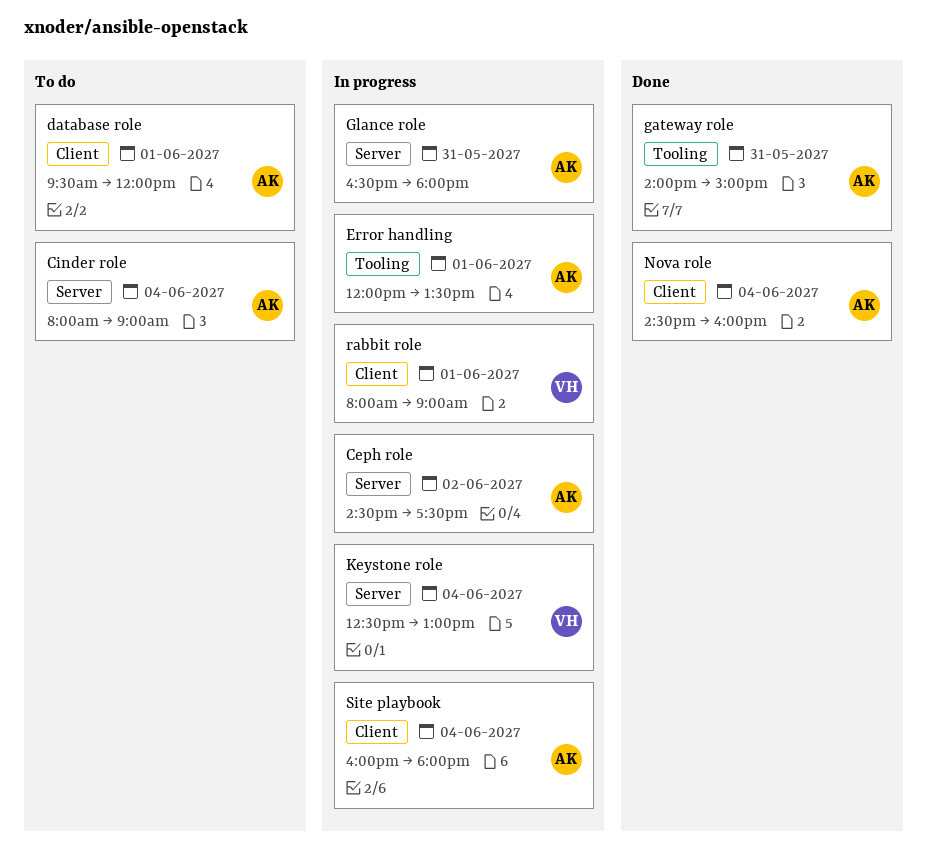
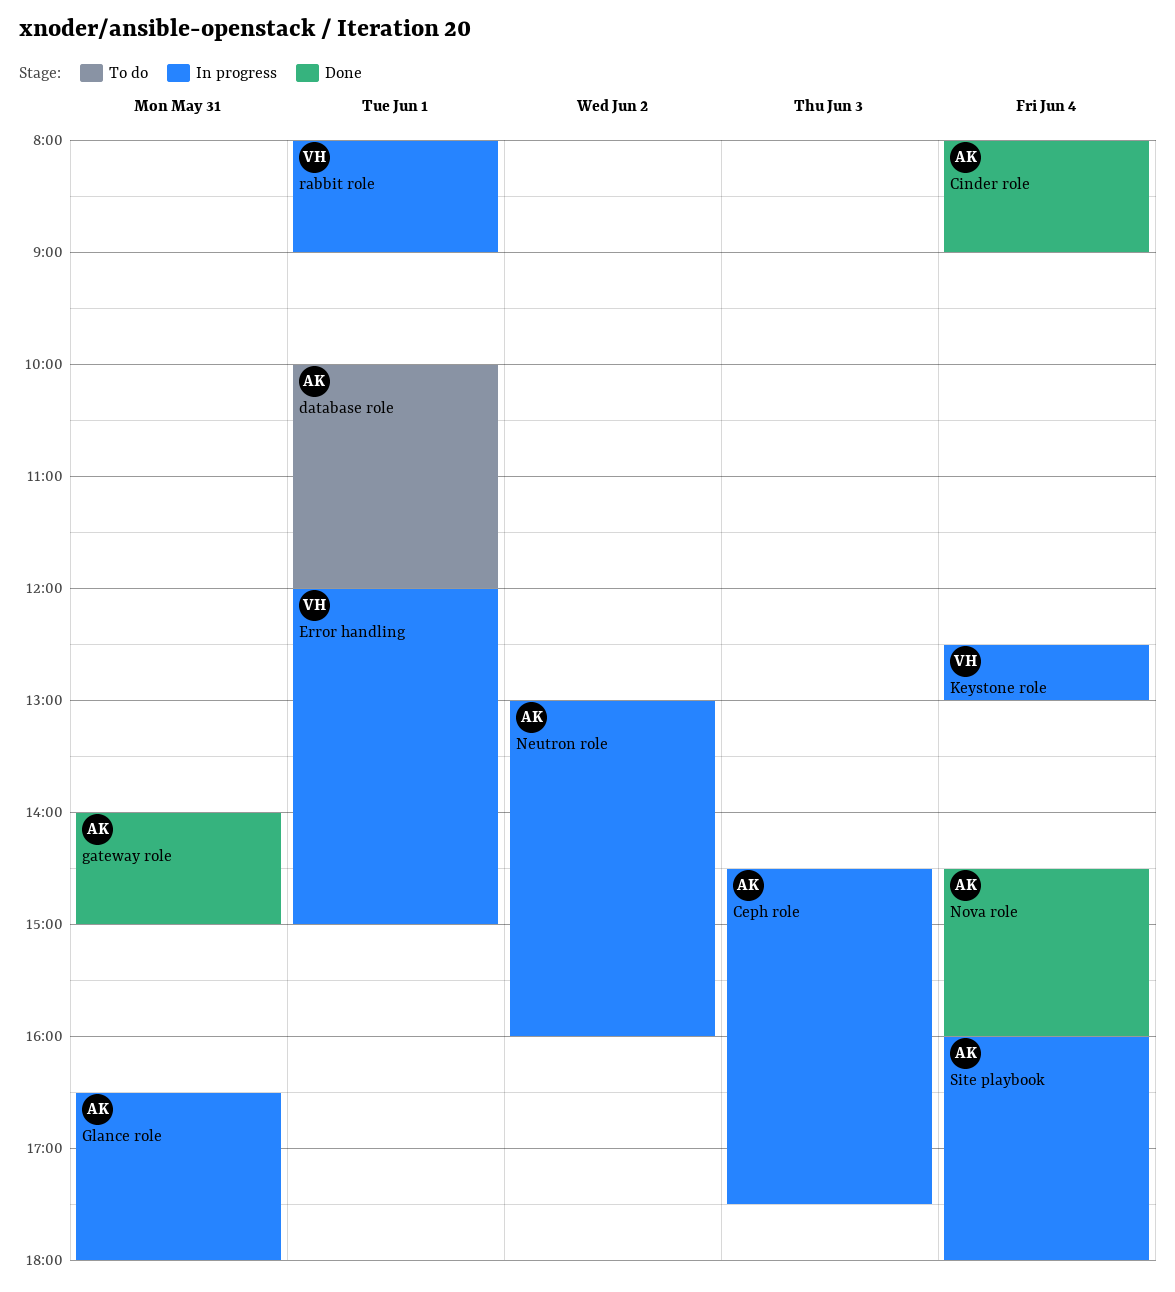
Ceph role, day: Jun 2 -> Jun 3
Cinder role, status: To do -> Done
database role, begins: 09:30 -> 10:00
Error handling, owner: AK -> VH
Error handling, ends: 13:30 -> 15:00
Neutron role: none -> present

